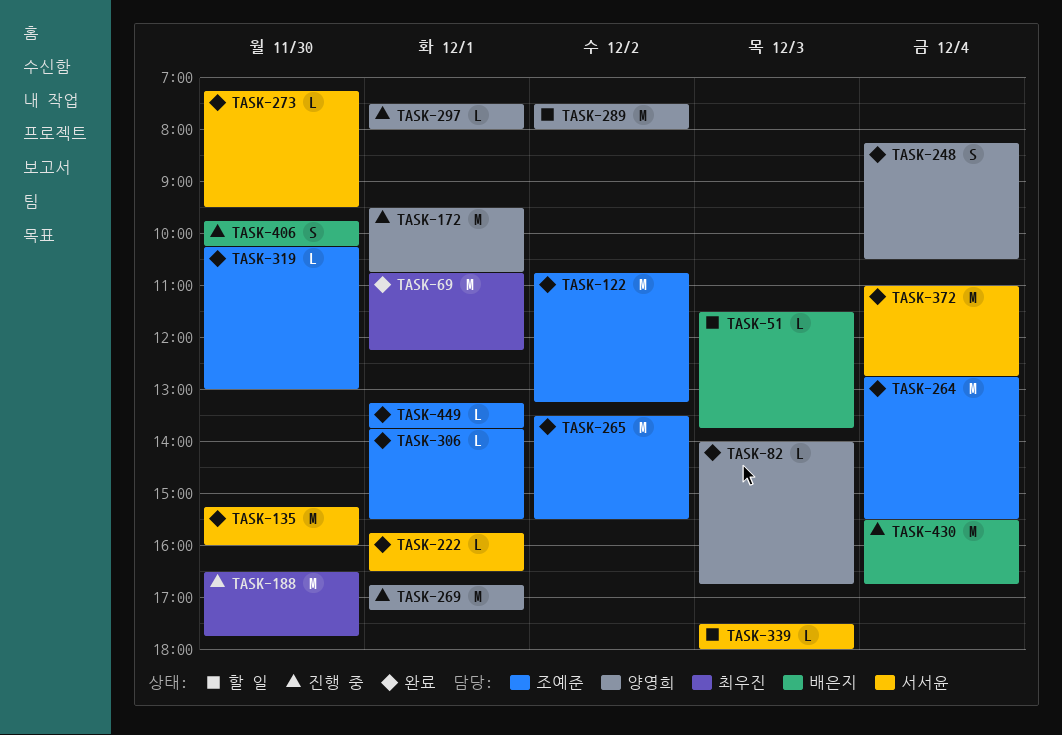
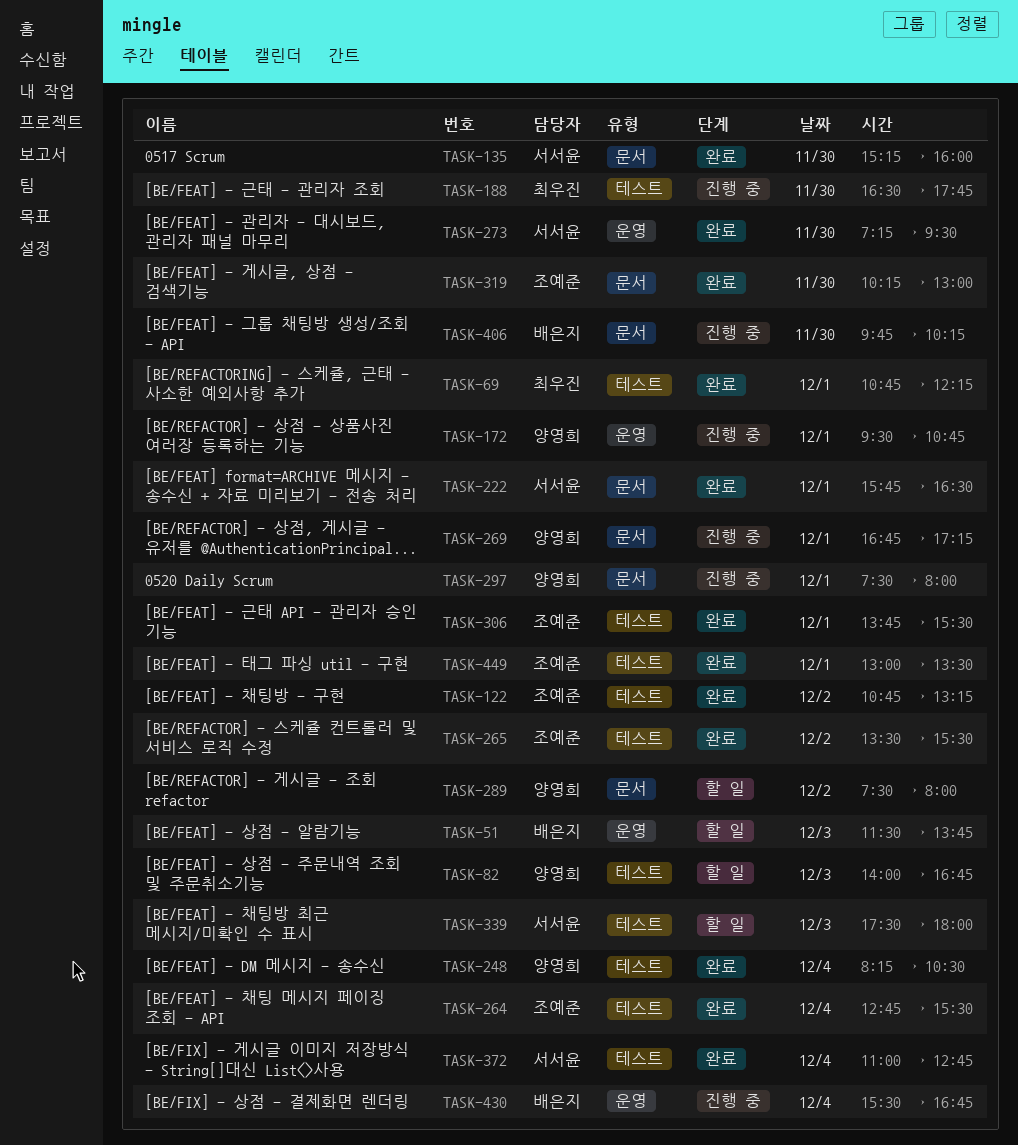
TASK-82, status: 완료 -> 할 일
TASK-449, begins: 13:15 -> 13:00
TASK-449, ends: 13:45 -> 13:30

